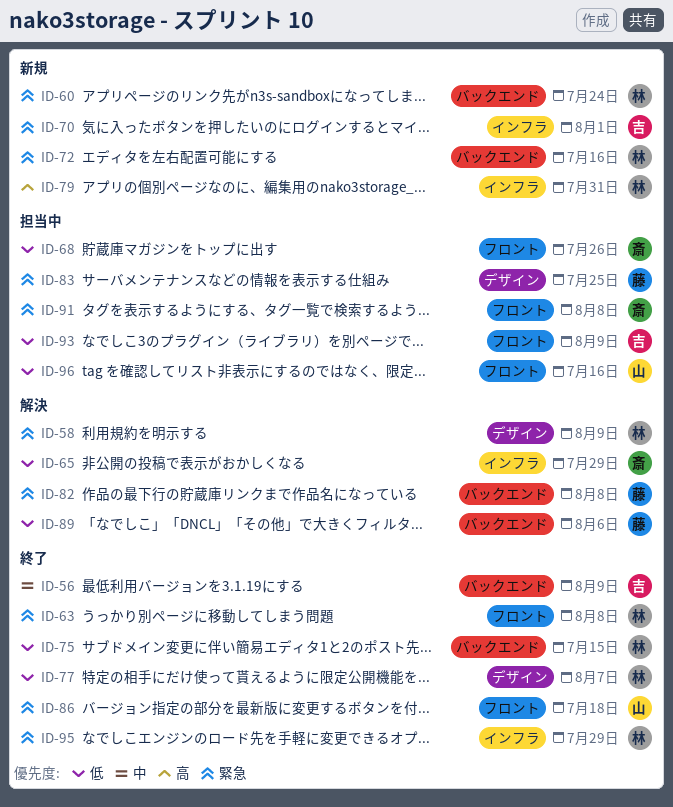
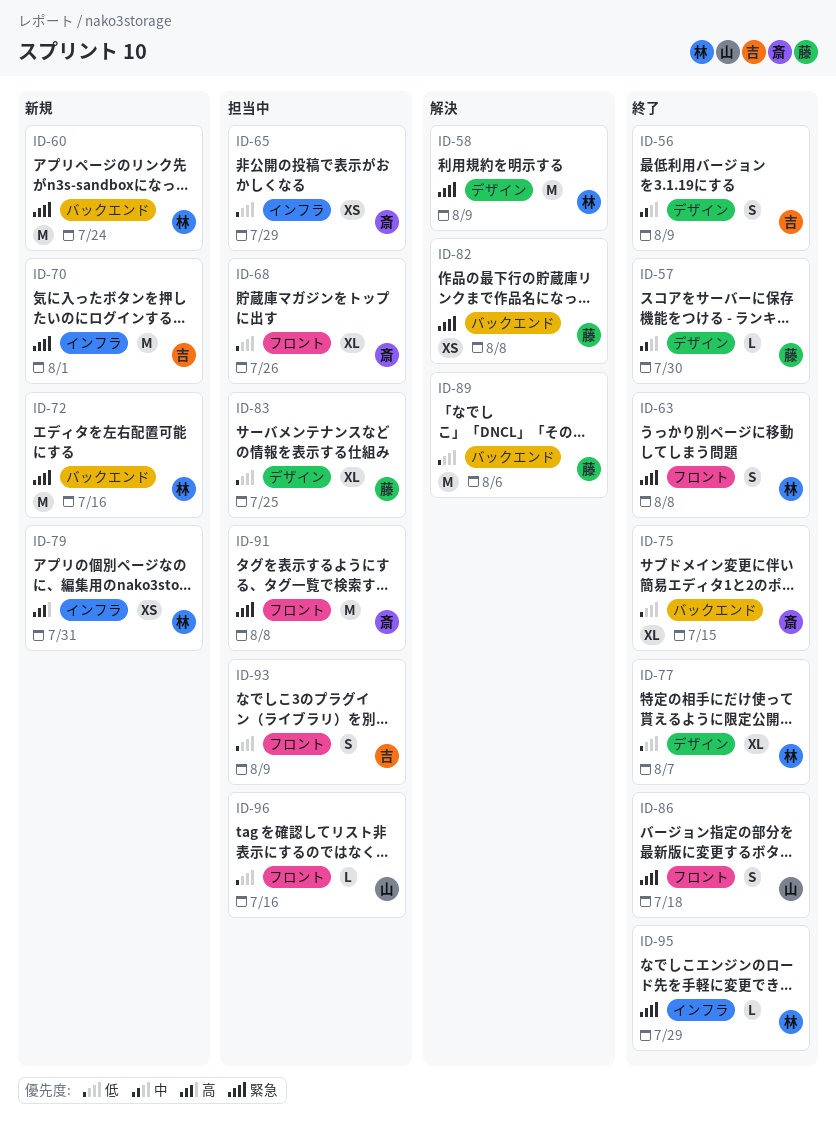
ID-56, label: バックエンド -> デザイン
ID-57: none -> present
ID-65, status: 解決 -> 担当中
ID-75, owner: 林 -> 斎
ID-83, priority: 緊急 -> 低

